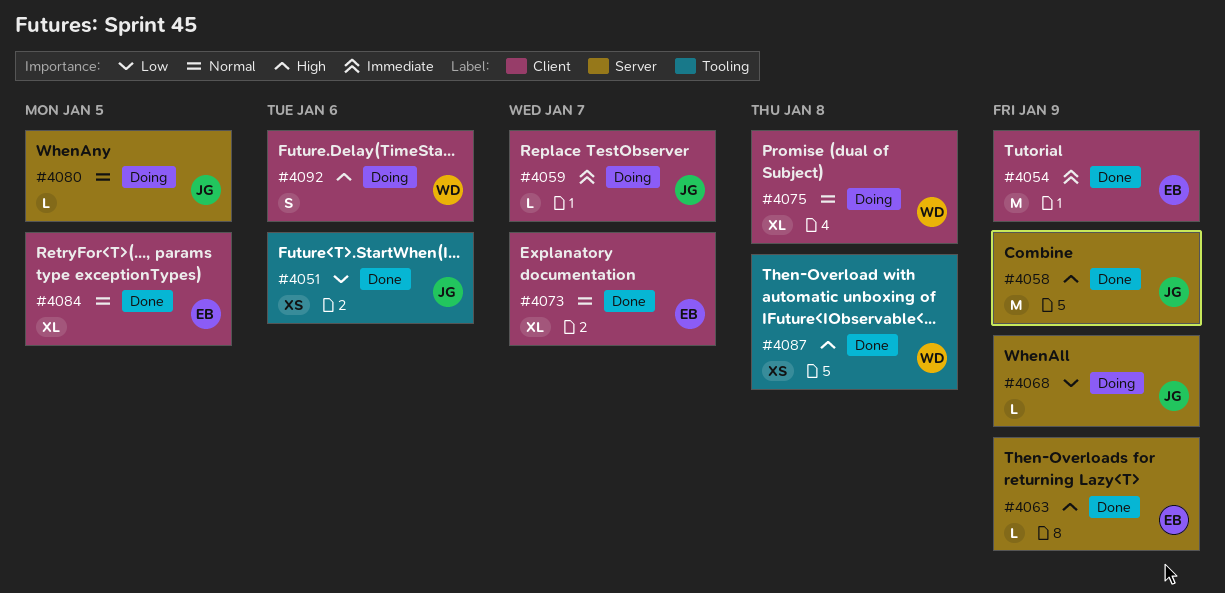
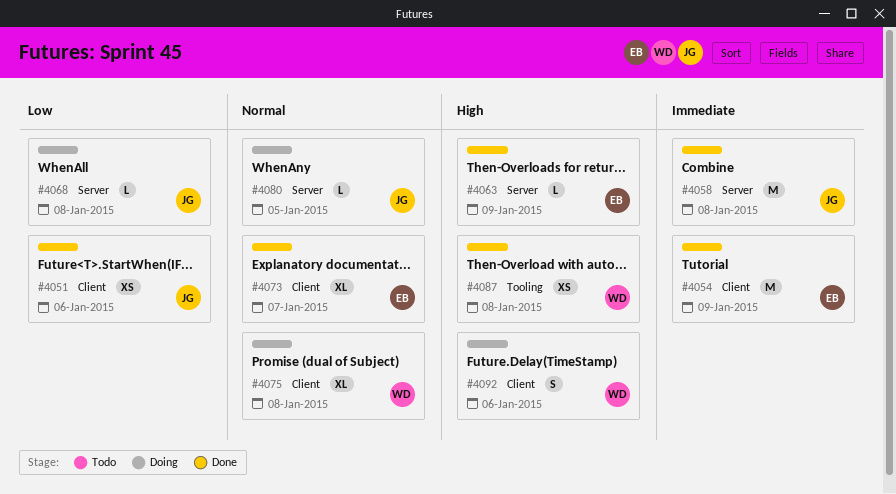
#4051, label: Tooling -> Client
#4058, priority: High -> Immediate
#4058, due: Jan 9 -> Jan 8
#4059: present -> none
#4068, due: Jan 9 -> Jan 8
#4084: present -> none

